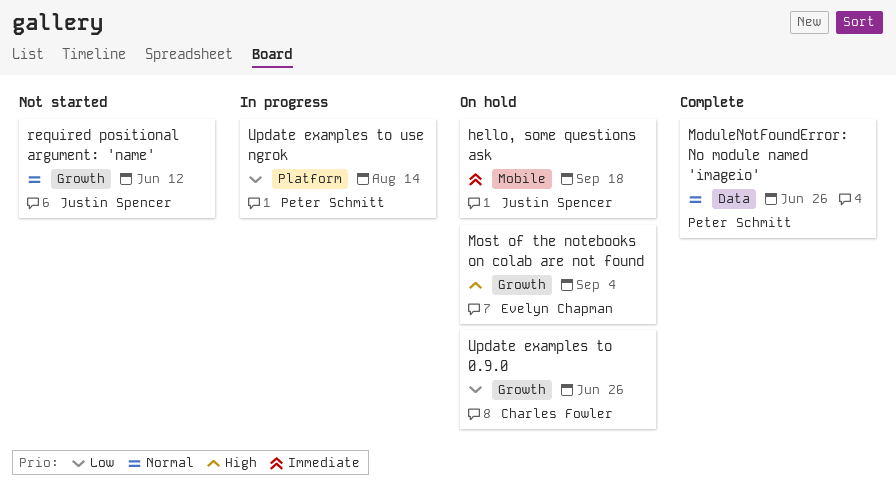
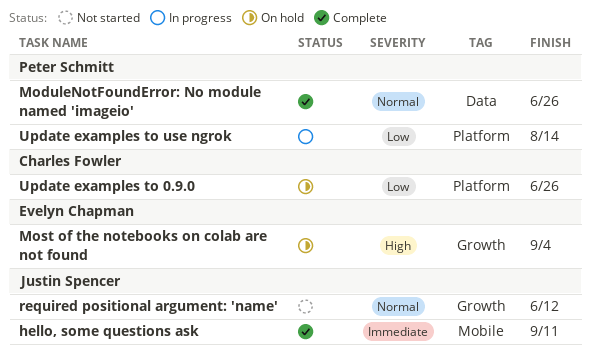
hello, some questions ask, status: On hold -> Complete
hello, some questions ask, due: Sep 18 -> Sep 11
Update examples to 0.9.0, label: Growth -> Platform

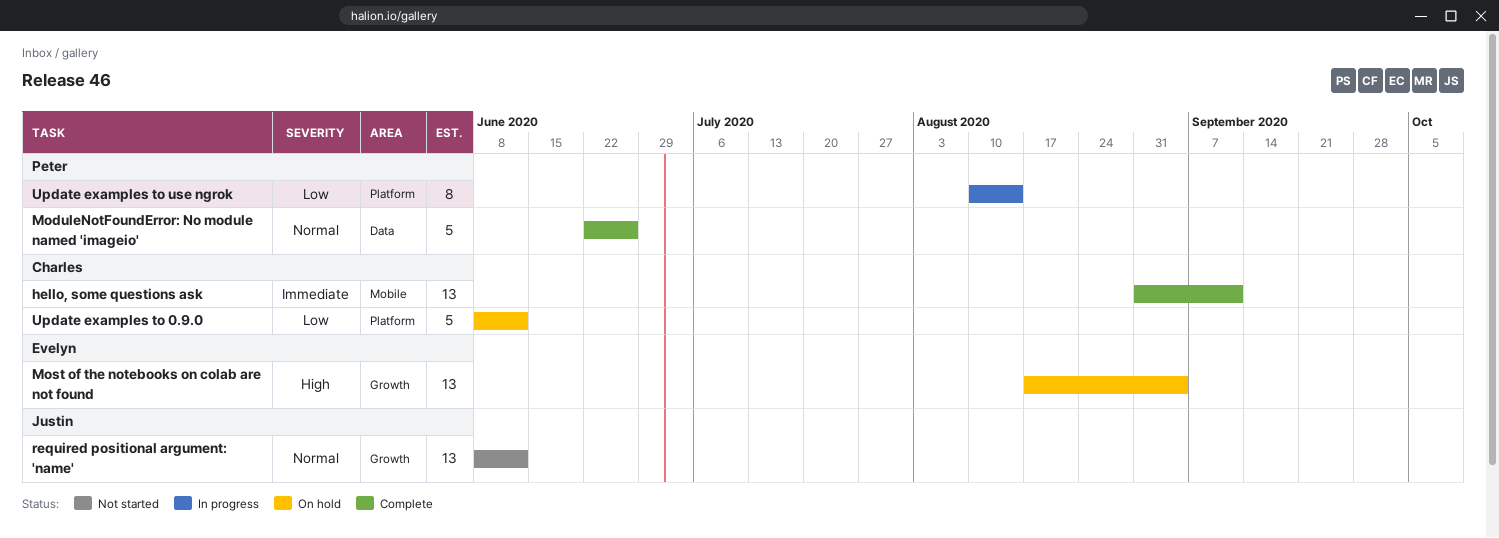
hello, some questions ask, owner: Justin Spencer -> Charles Fowler
Update examples to 0.9.0, due: Jun 26 -> Jun 12

